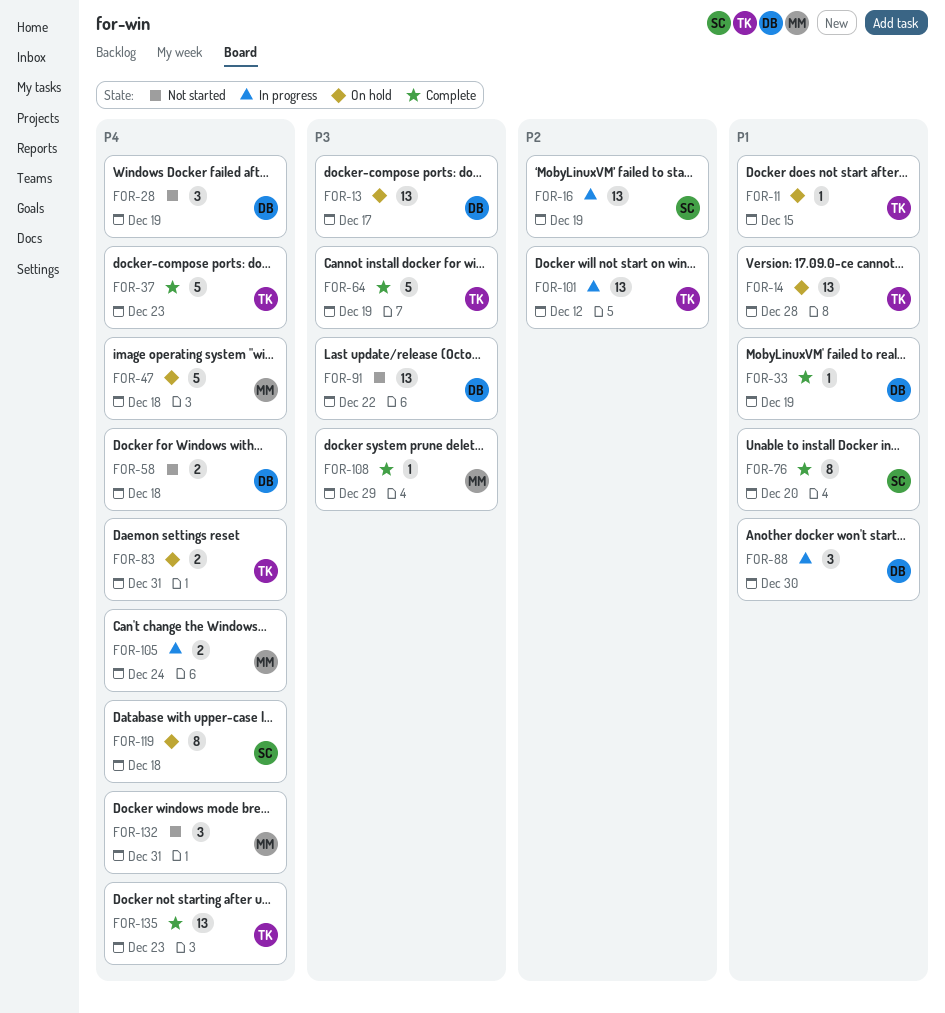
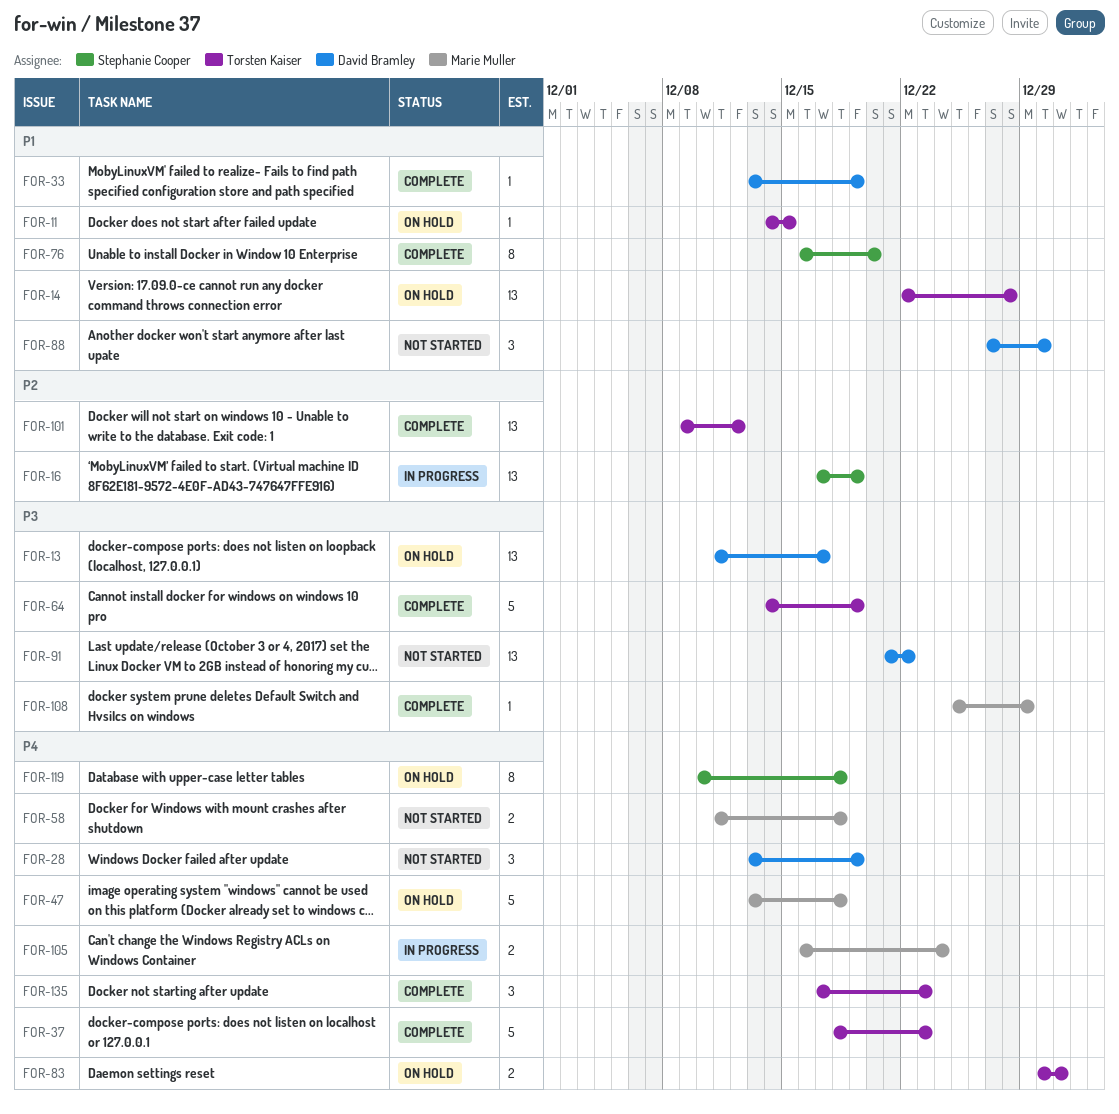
FOR-58, owner: David Bramley -> Marie Muller
FOR-88, status: In progress -> Not started
FOR-101, status: In progress -> Complete
FOR-132: present -> none
FOR-135, estimate: 13 -> 3

